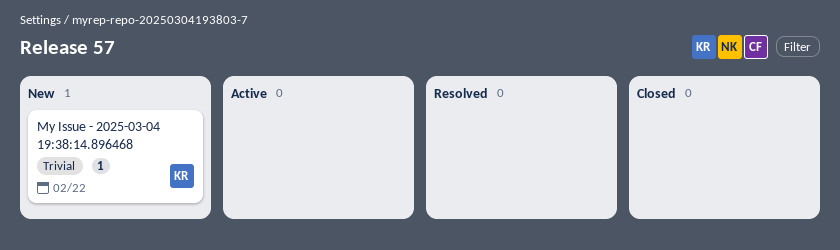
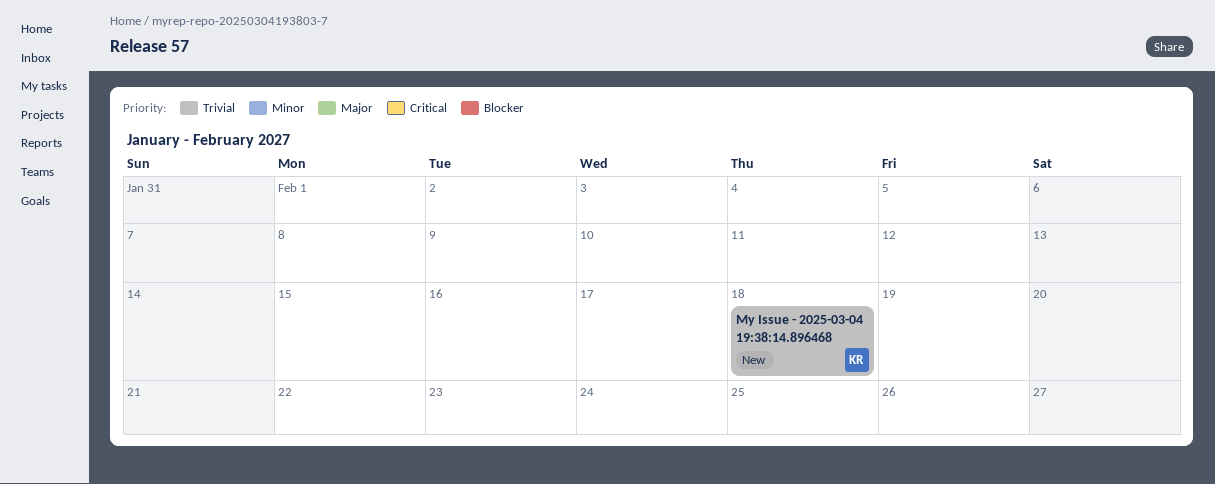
My Issue - 2025-03-04 19:38:14.896468, due: Feb 22 -> Feb 18

